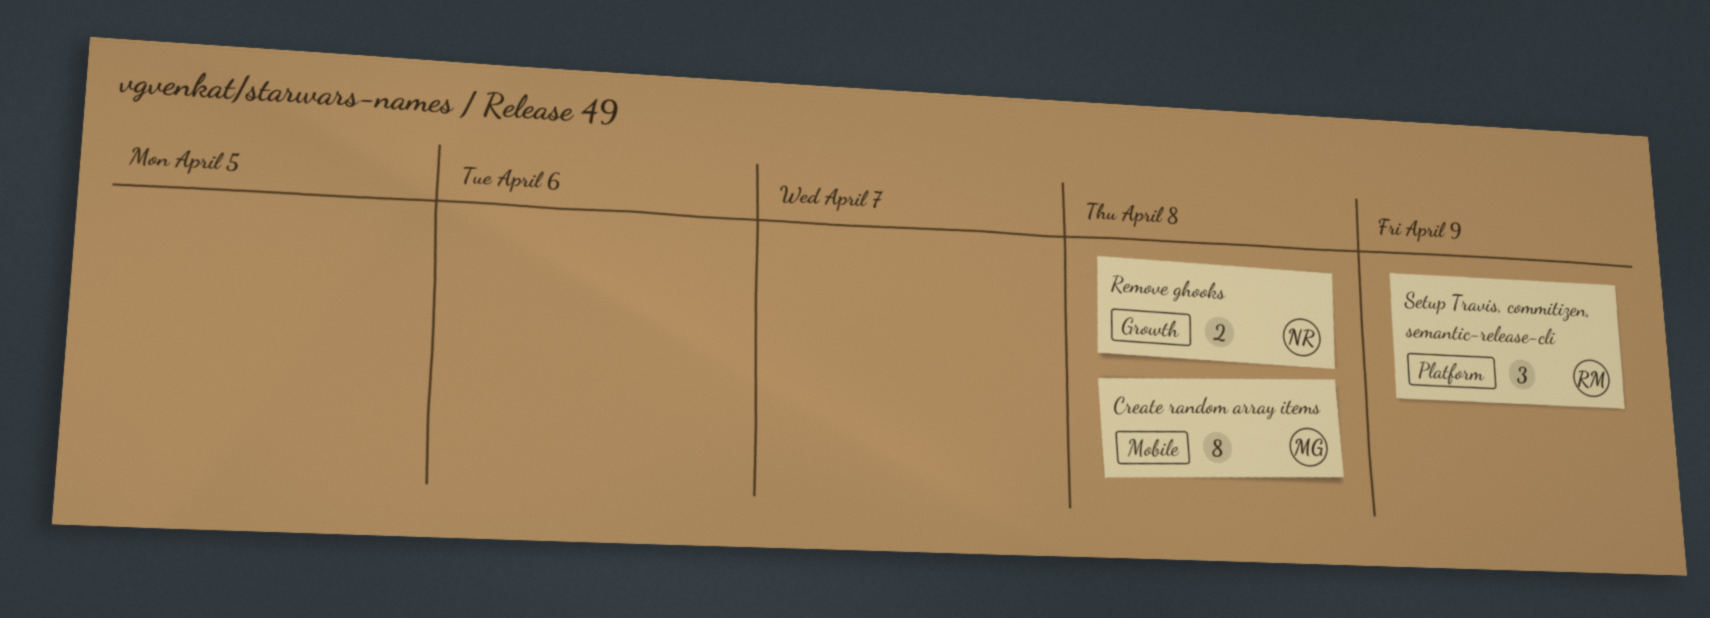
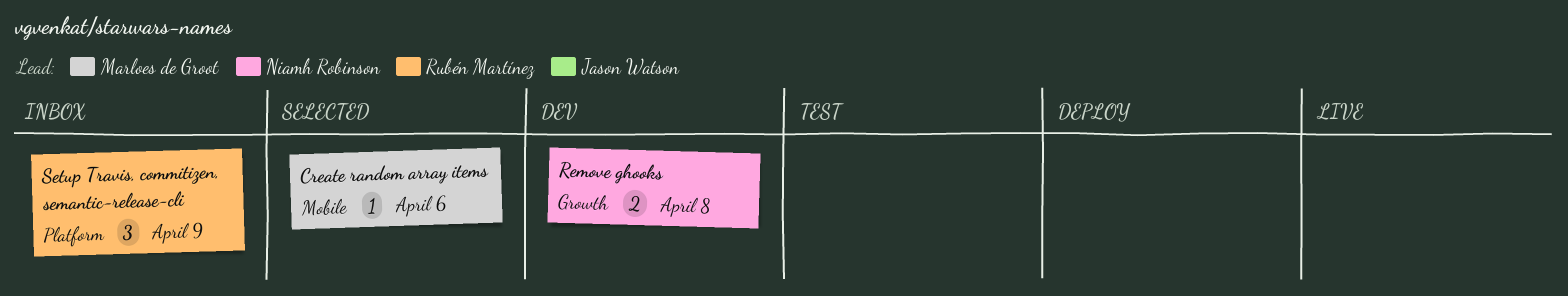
Create random array items, estimate: 8 -> 1
Create random array items, due: Apr 8 -> Apr 6

